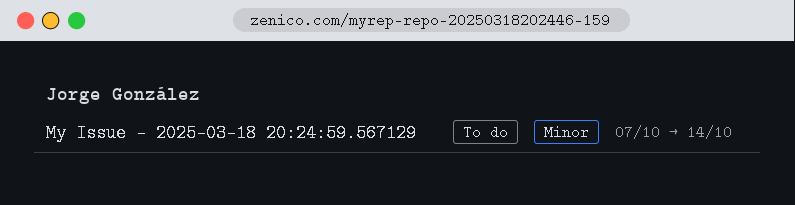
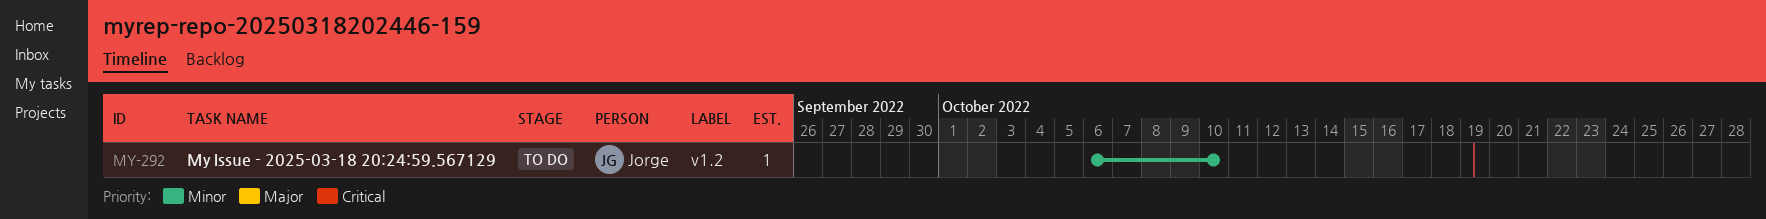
My Issue - 2025-03-18 20:24:59.567129, start: Oct 7 -> Oct 6
My Issue - 2025-03-18 20:24:59.567129, due: Oct 14 -> Oct 10

